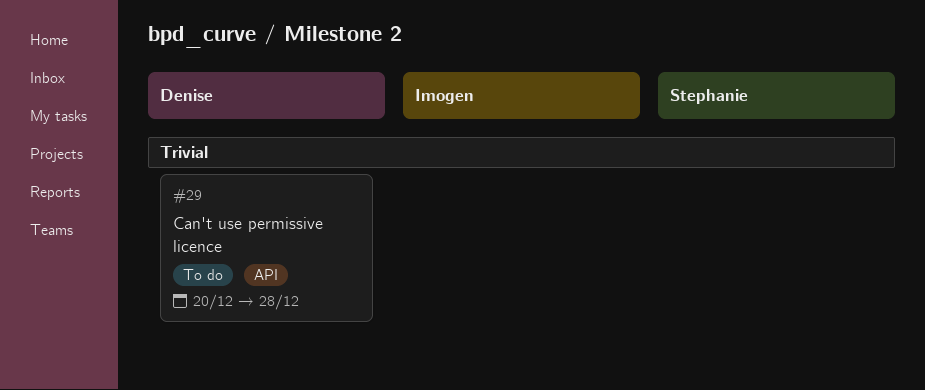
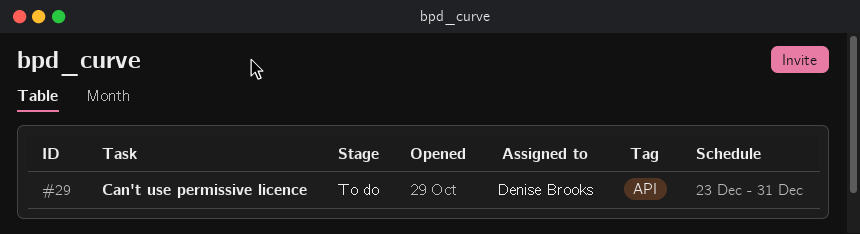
#29, start: Dec 20 -> Dec 23
#29, due: Dec 28 -> Dec 31

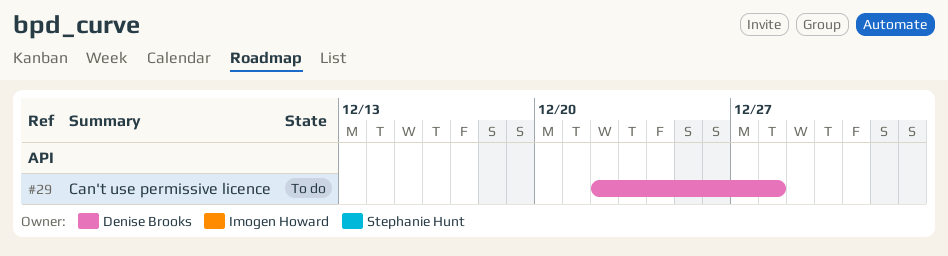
#29, start: Dec 23 -> Dec 22
#29, due: Dec 31 -> Dec 28

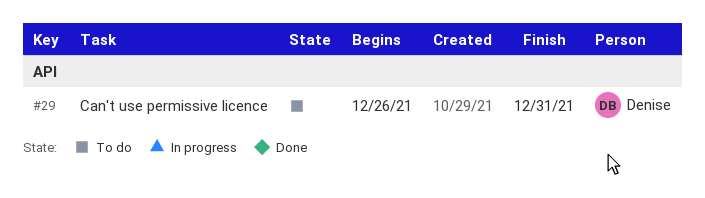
#29, start: Dec 22 -> Dec 26
#29, due: Dec 28 -> Dec 31

